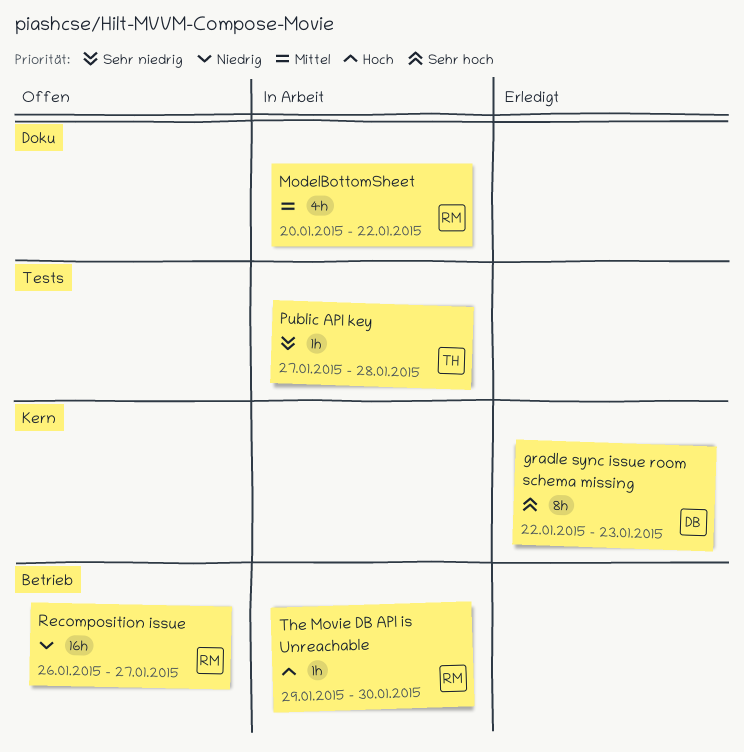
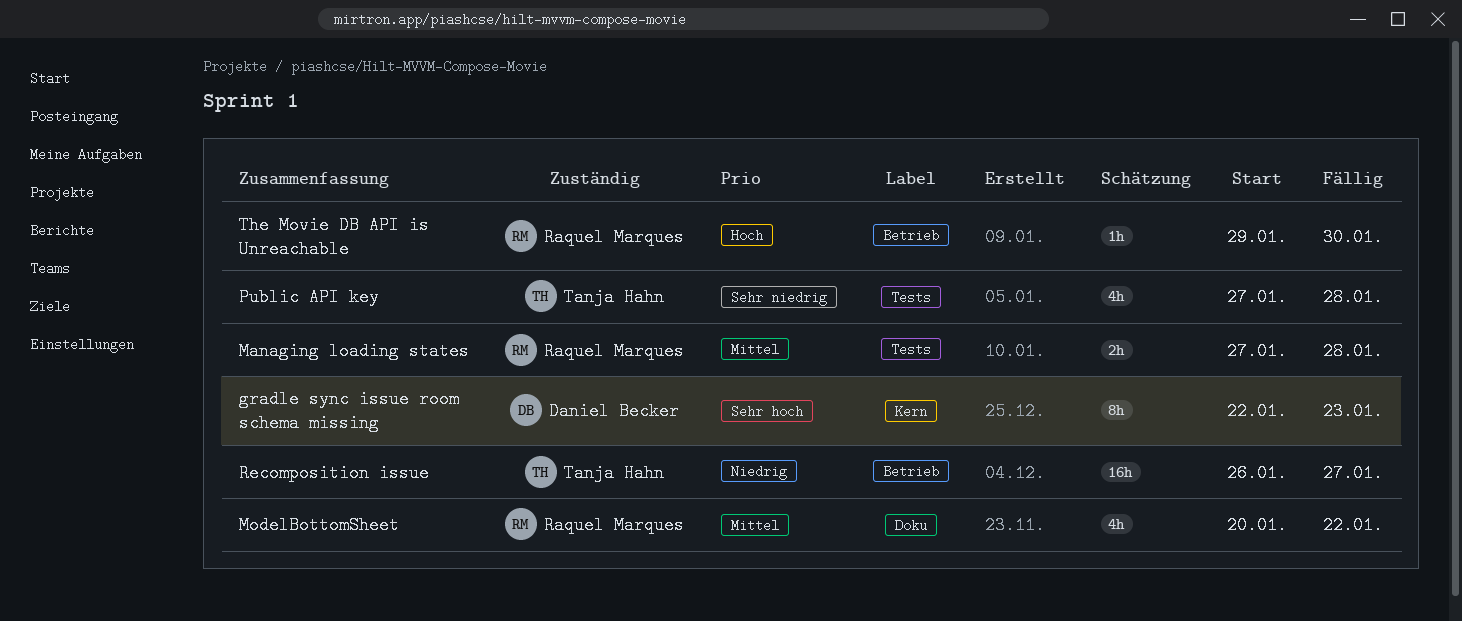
Managing loading states: none -> present
Public API key, estimate: 1h -> 4h
Recomposition issue, owner: Raquel Marques -> Tanja Hahn

